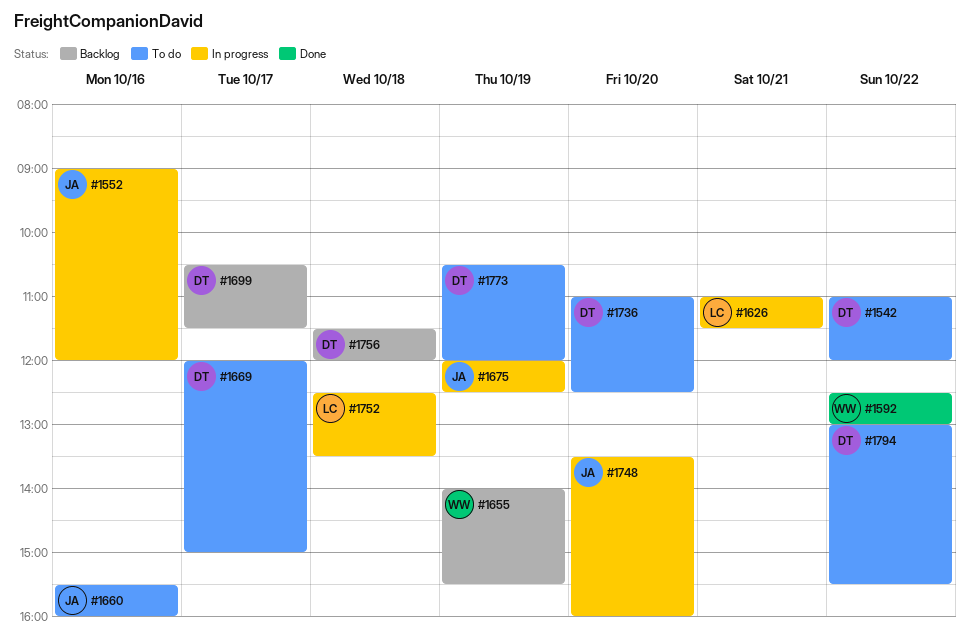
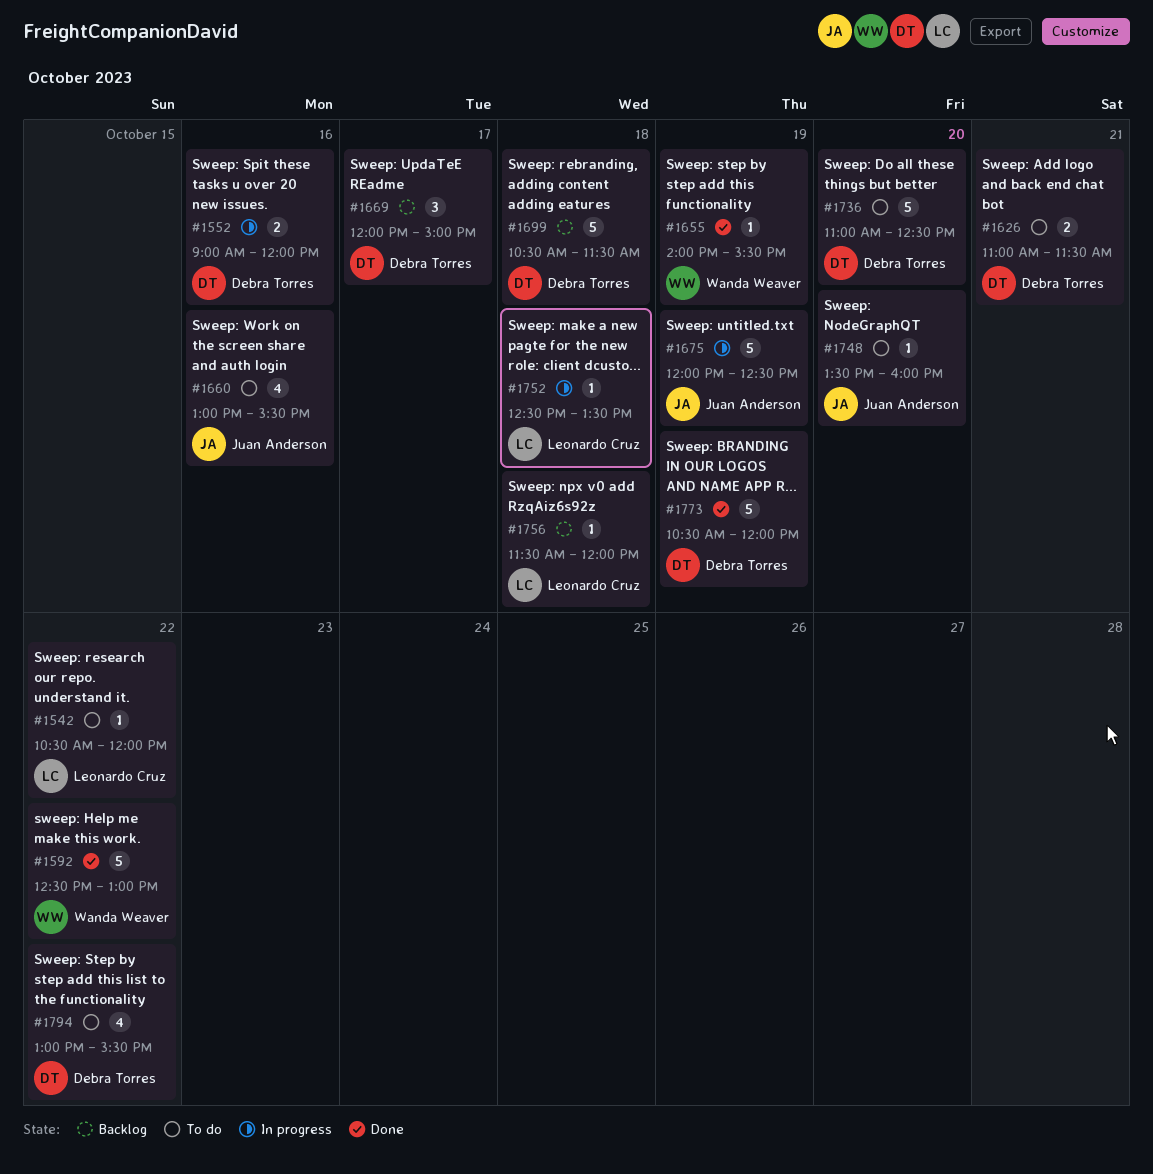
#1542, owner: Debra Torres -> Leonardo Cruz
#1542, begins: 11:00 -> 10:30
#1552, owner: Juan Anderson -> Debra Torres
#1626, status: In progress -> To do
#1626, owner: Leonardo Cruz -> Debra Torres
#1655, status: Backlog -> Done
#1660, begins: 15:30 -> 13:00
#1660, ends: 16:00 -> 15:30
#1669, status: To do -> Backlog
#1699, day: Oct 17 -> Oct 18
#1748, status: In progress -> To do
#1756, owner: Debra Torres -> Leonardo Cruz
#1773, status: To do -> Done

